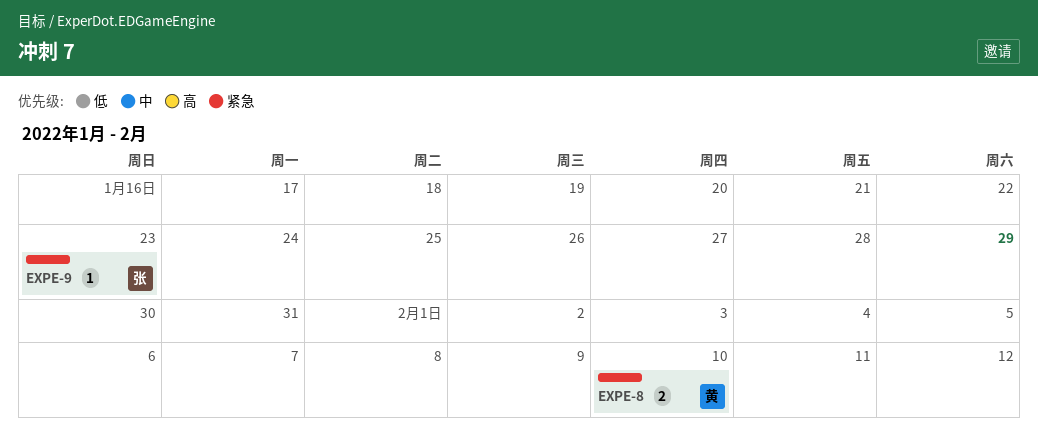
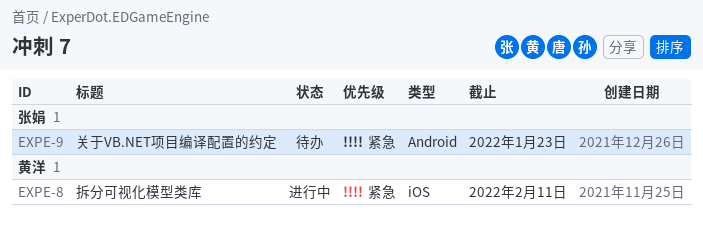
EXPE-8, due: Feb 10 -> Feb 11

